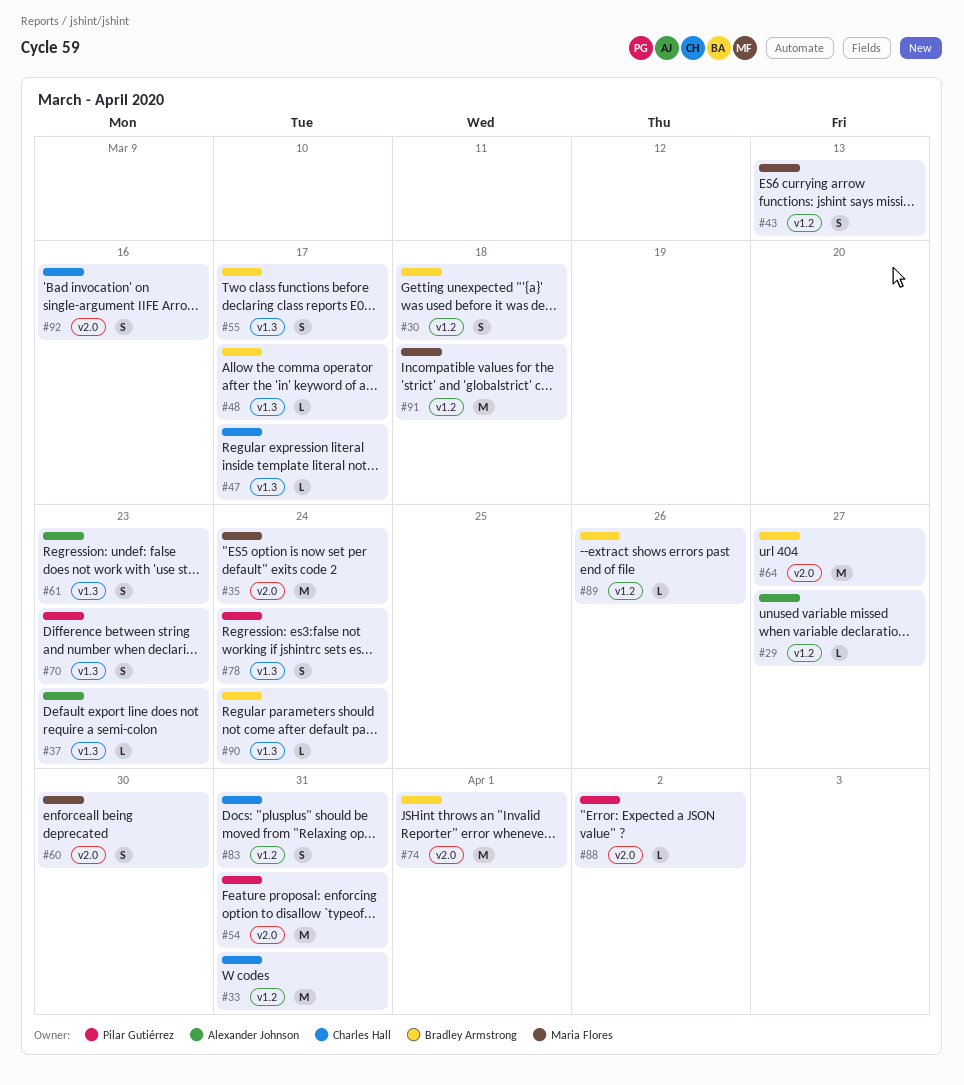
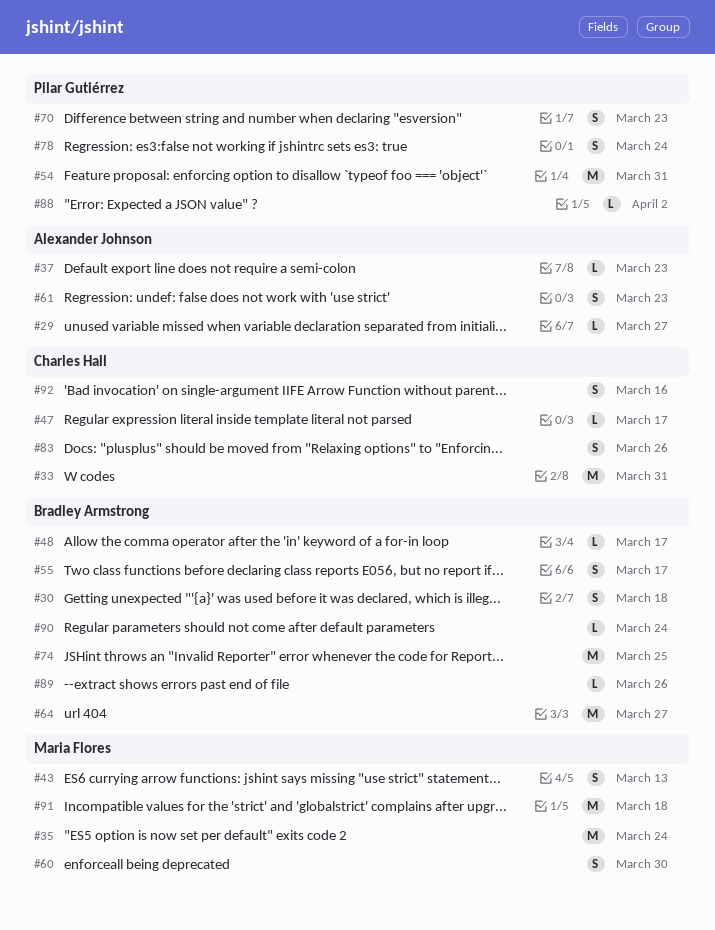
#74, due: Apr 1 -> Mar 25
#83, due: Mar 31 -> Mar 26

